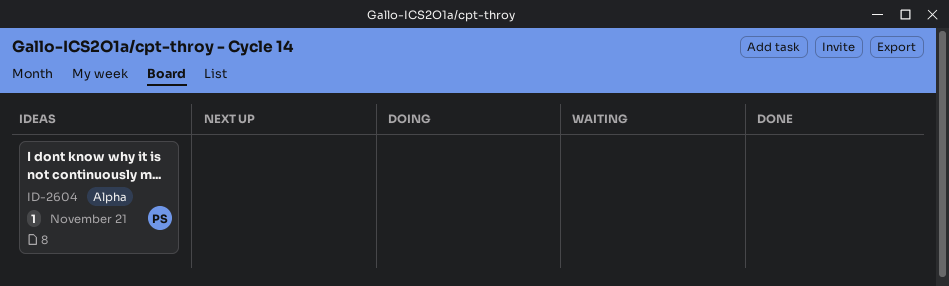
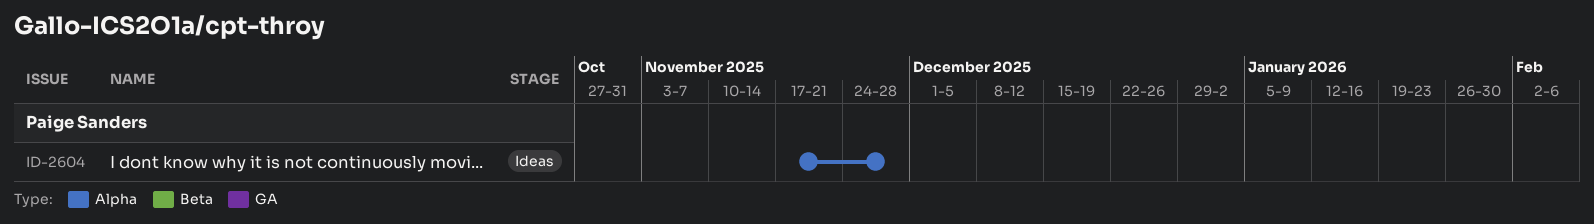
ID-2604, due: Nov 21 -> Nov 28

